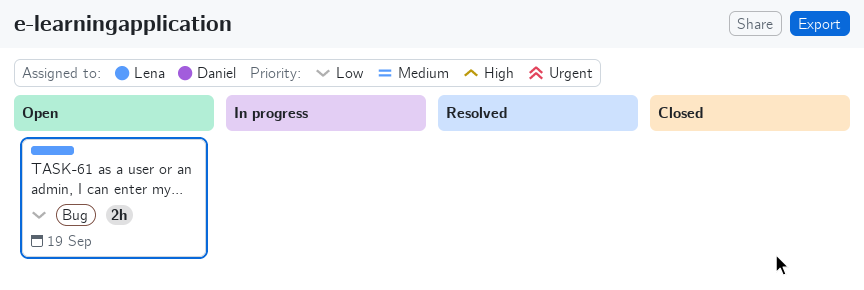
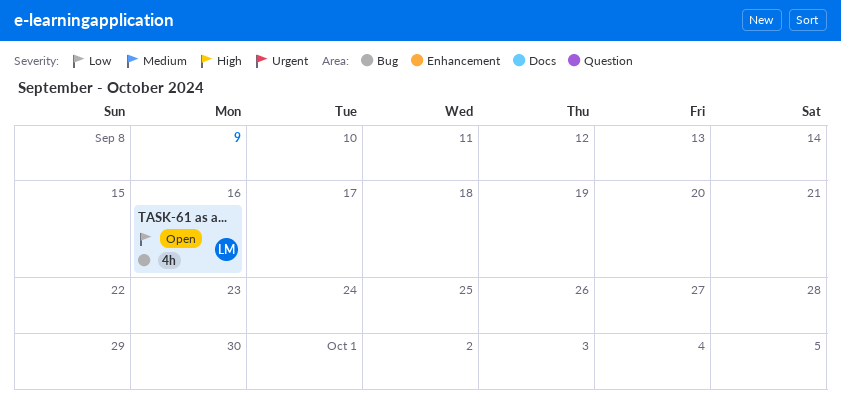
TASK-61, estimate: 2h -> 4h
TASK-61, due: Sep 19 -> Sep 16

